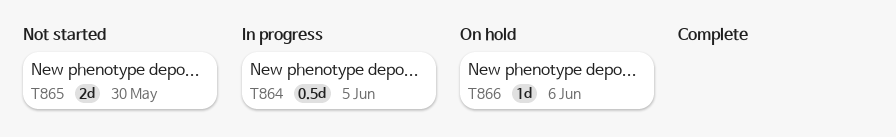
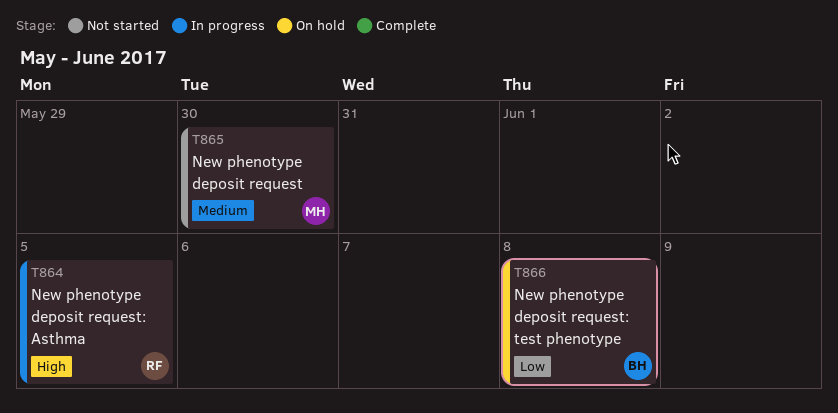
T866, due: Jun 6 -> Jun 8

